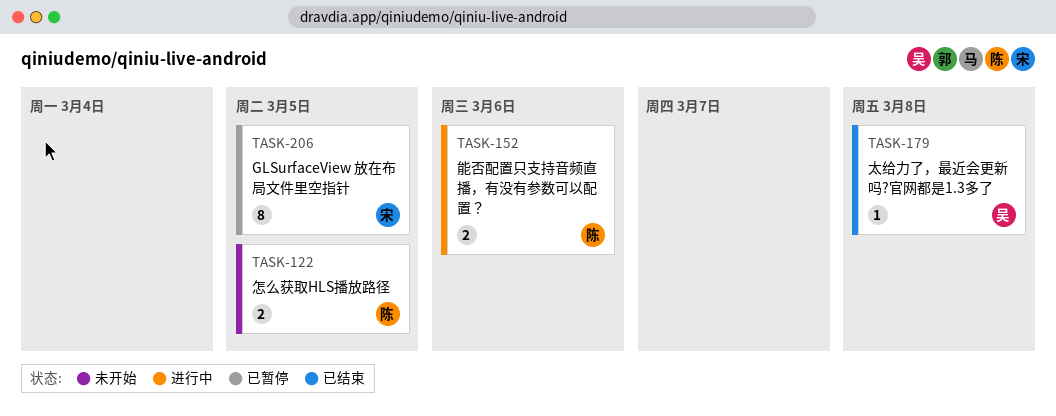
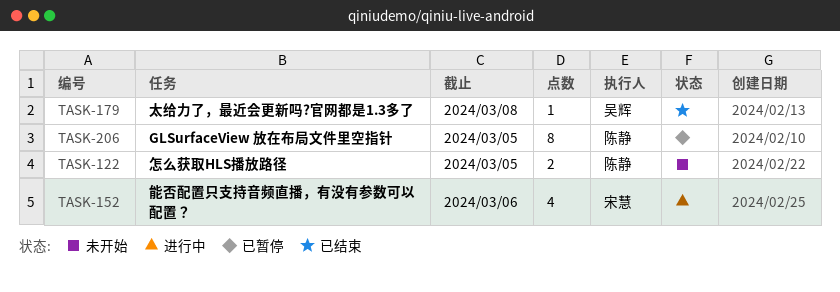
TASK-152, owner: 陈静 -> 宋慧
TASK-152, estimate: 2 -> 4
TASK-206, owner: 宋慧 -> 陈静

